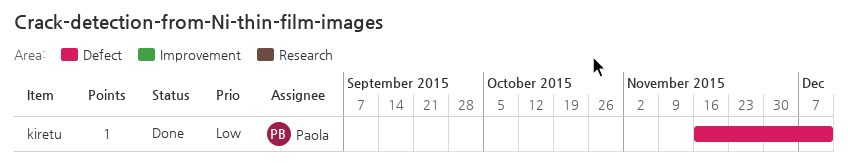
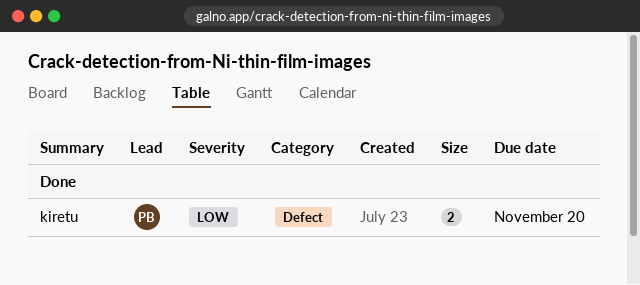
kiretu, estimate: 1 -> 2
kiretu, due: Dec 11 -> Nov 20

